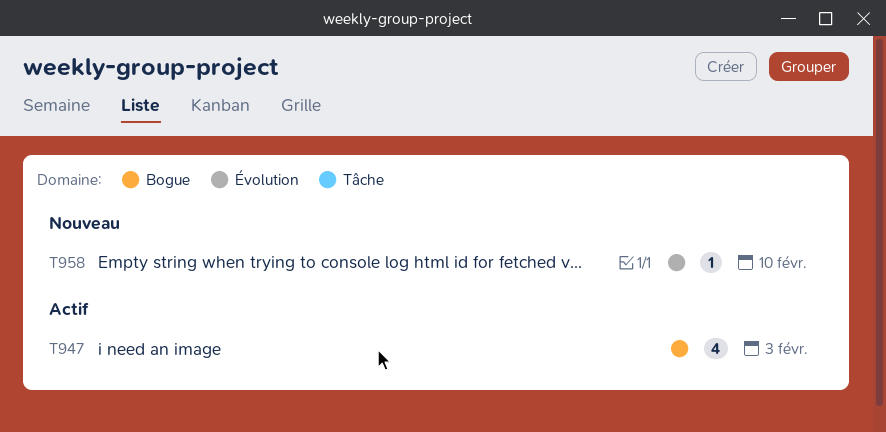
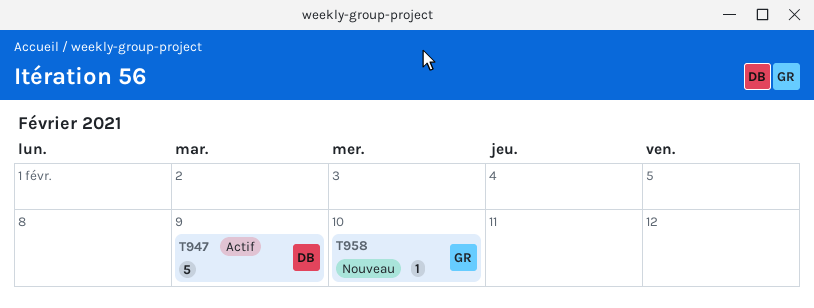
T947, estimate: 4 -> 5
T947, due: Feb 3 -> Feb 9

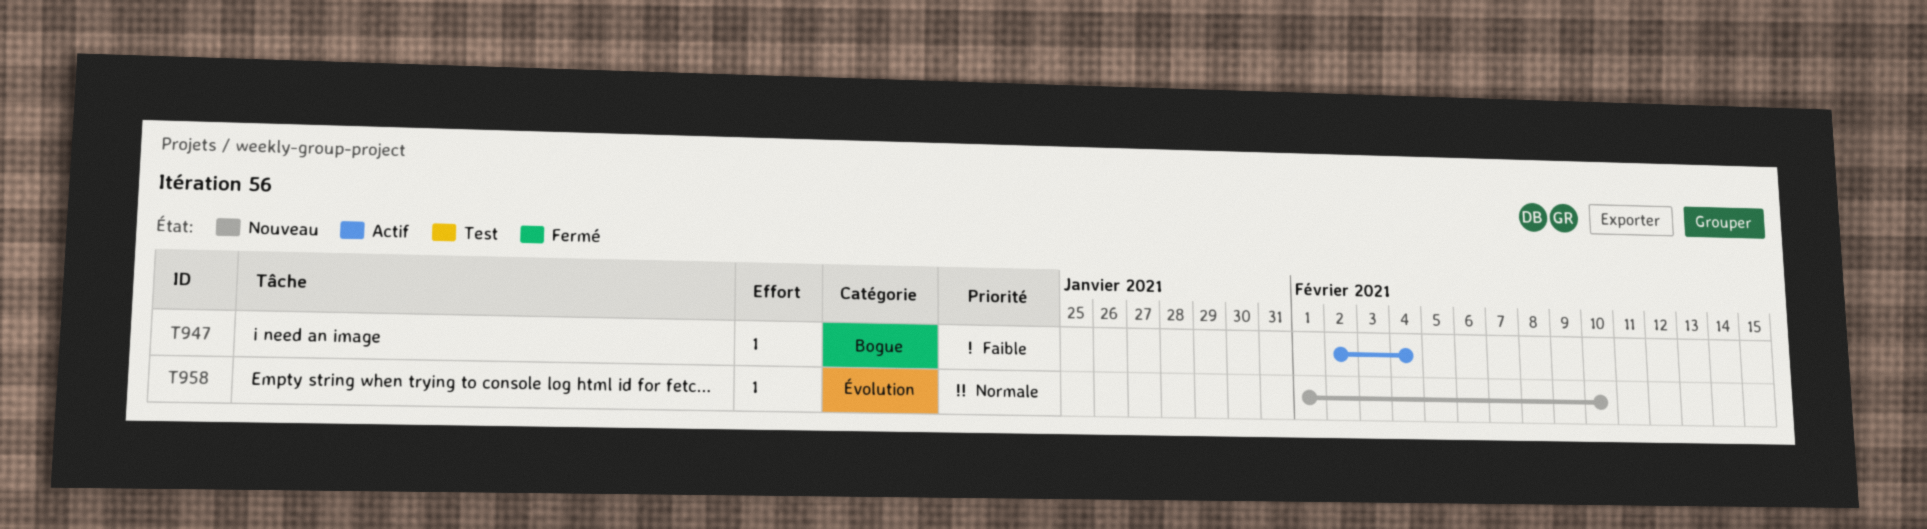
T947, estimate: 5 -> 1
T947, due: Feb 9 -> Feb 4

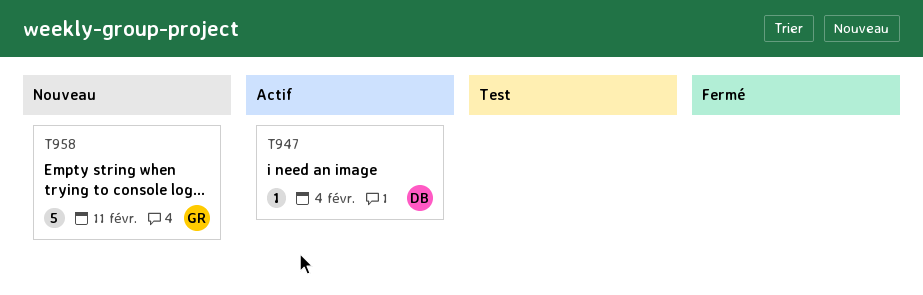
T958, estimate: 1 -> 5
T958, due: Feb 10 -> Feb 11

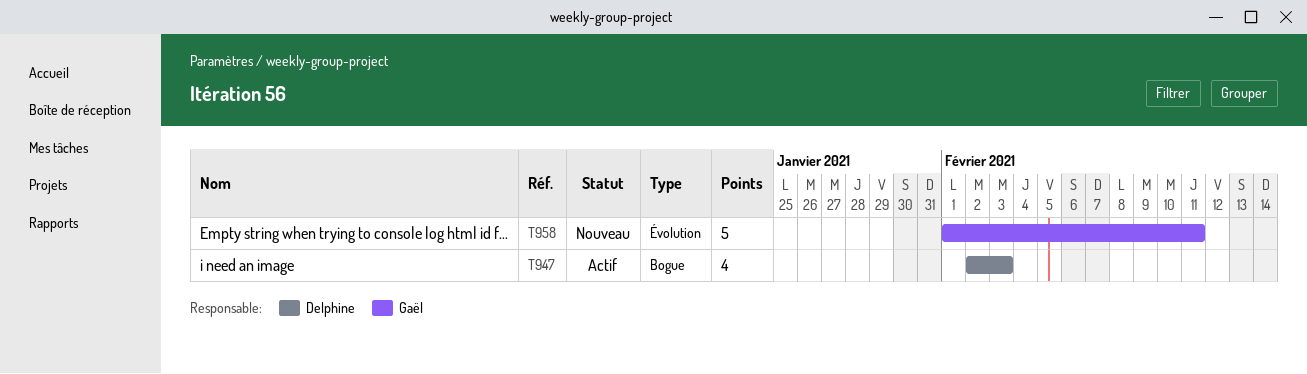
T947, estimate: 1 -> 4
T947, due: Feb 4 -> Feb 3

